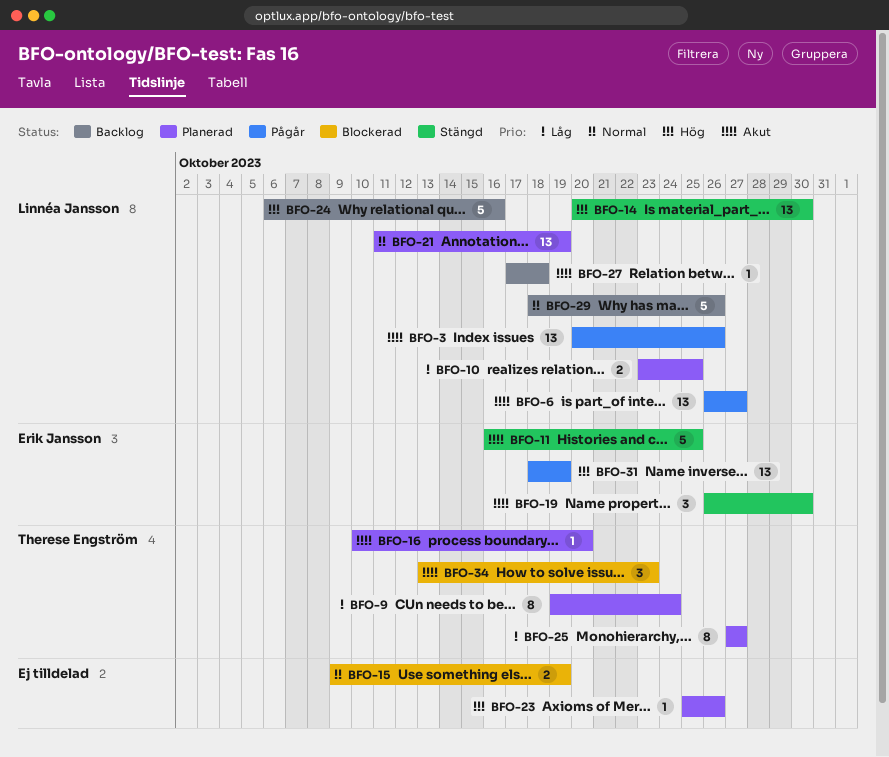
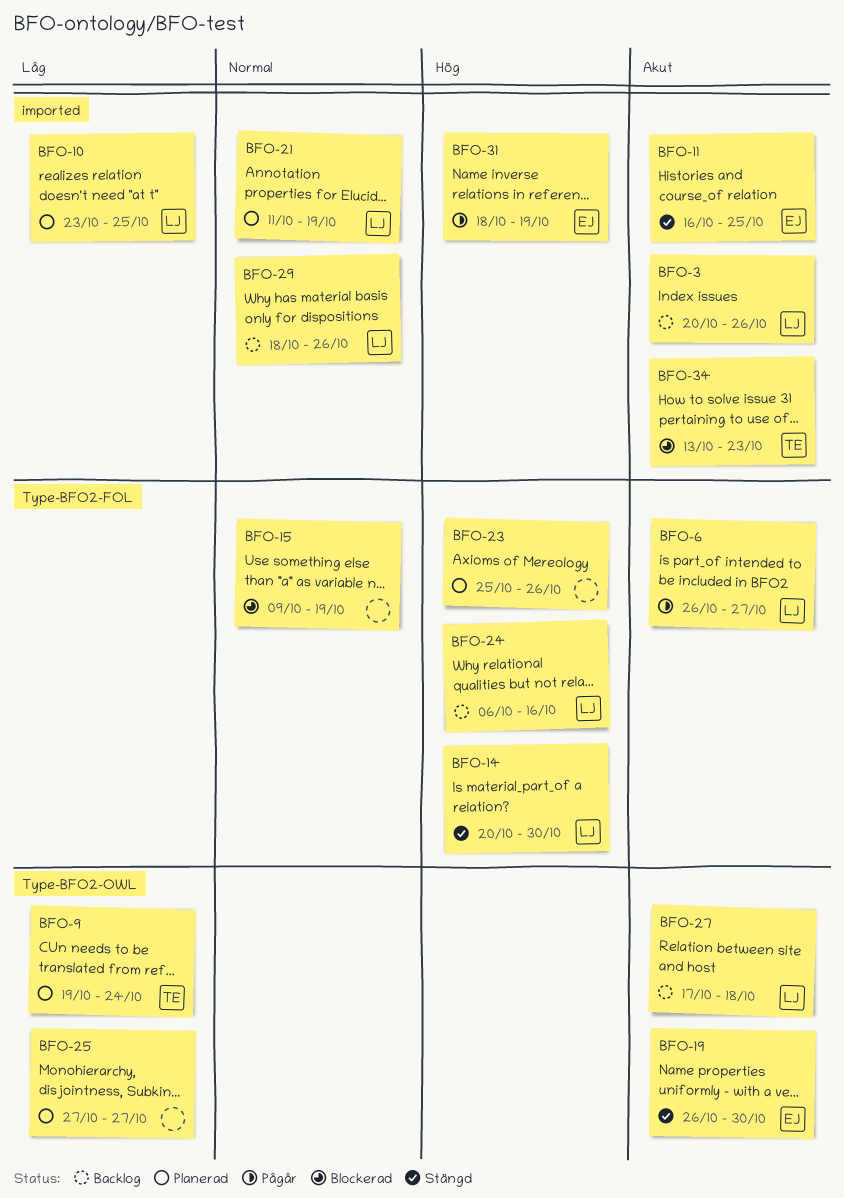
BFO-3, status: Pågår -> Backlog
BFO-16: present -> none
BFO-25, owner: Therese Engström -> none

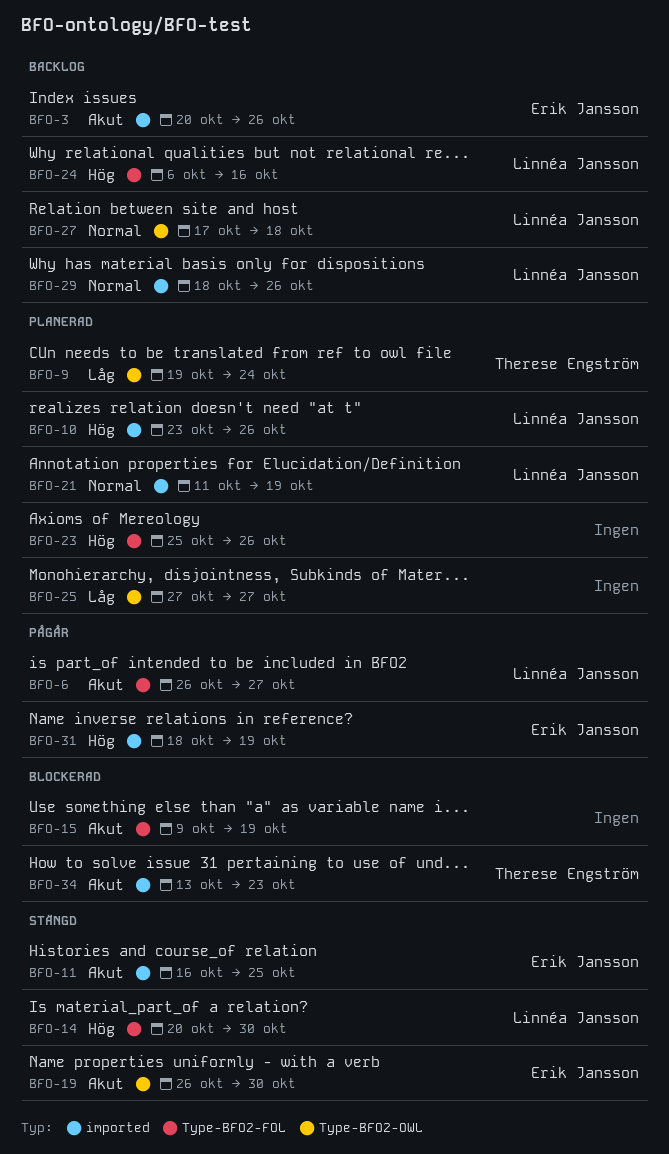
BFO-3, owner: Linnéa Jansson -> Erik Jansson
BFO-10, priority: Låg -> Hög
BFO-10, due: Oct 25 -> Oct 26
BFO-15, priority: Normal -> Akut
BFO-27, priority: Akut -> Normal

